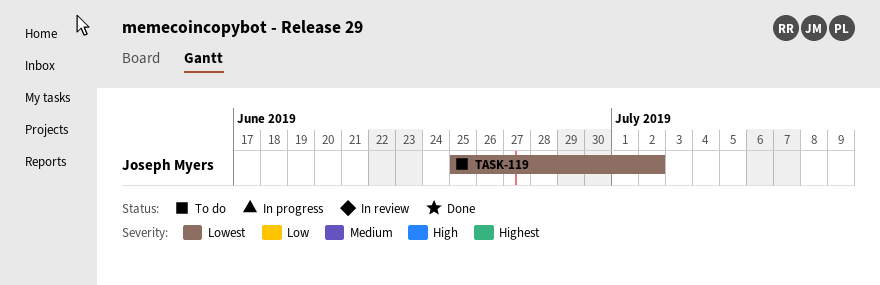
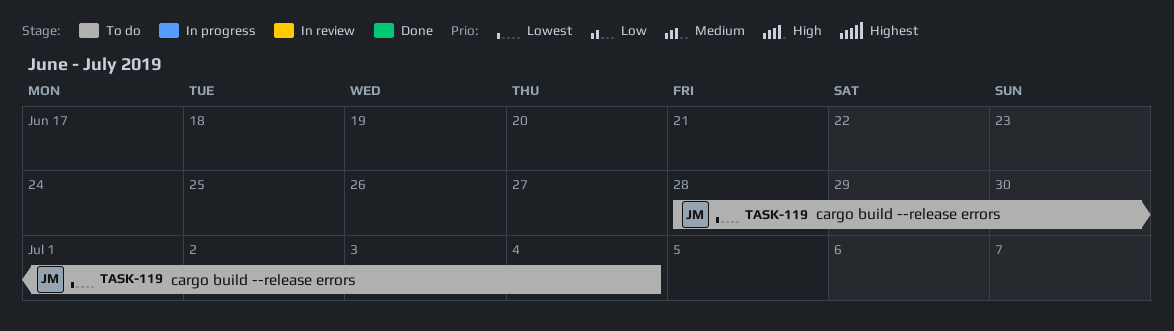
TASK-119, start: Jun 25 -> Jun 28
TASK-119, due: Jul 2 -> Jul 4

